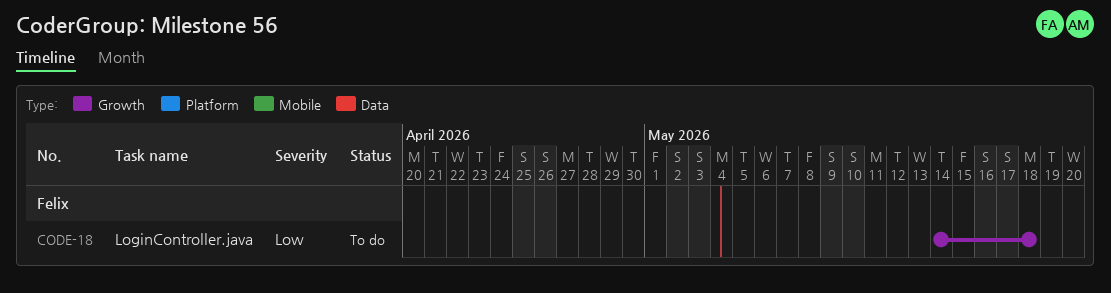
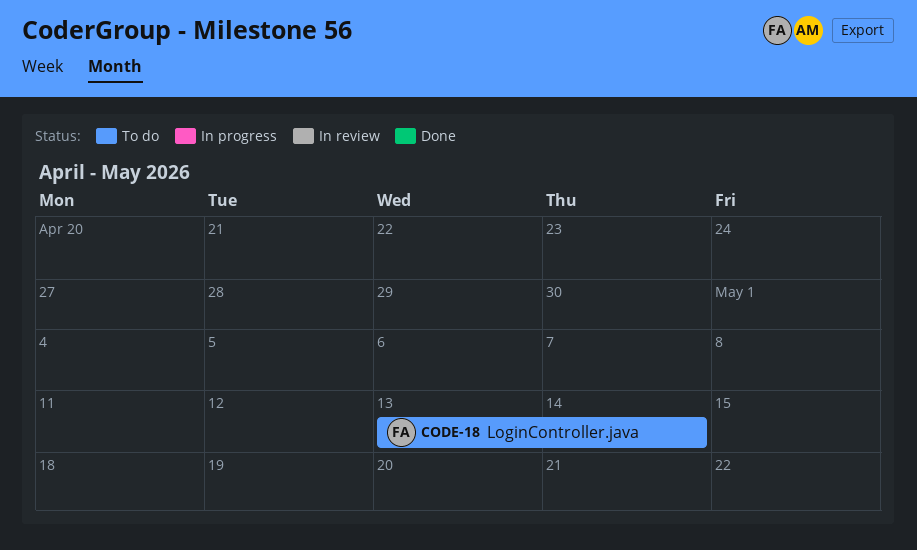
CODE-18, start: May 14 -> May 13
CODE-18, due: May 18 -> May 14

